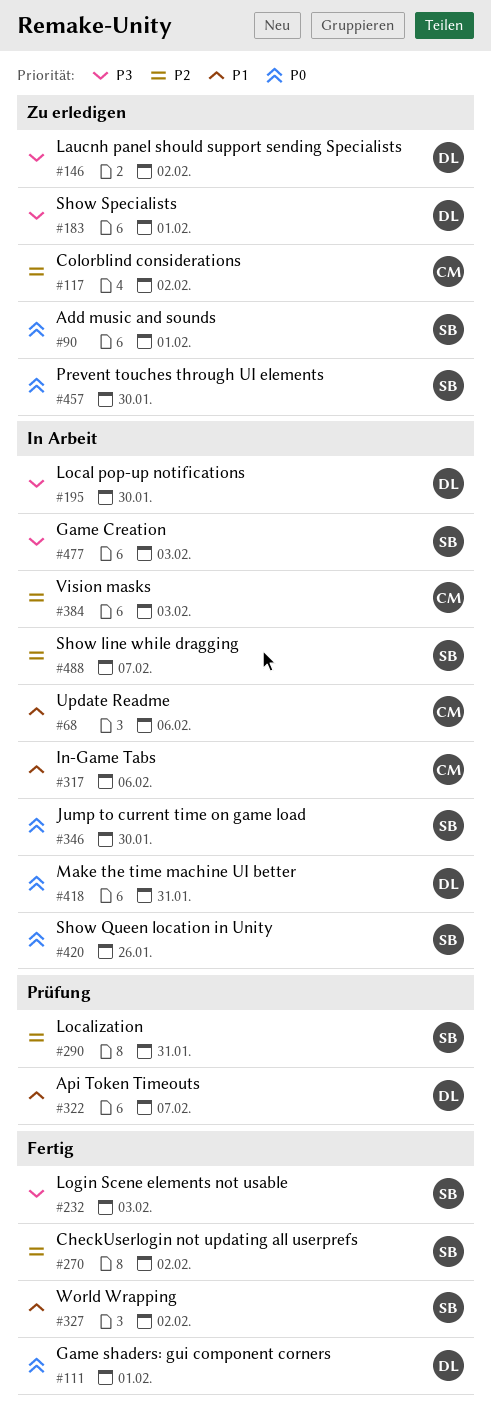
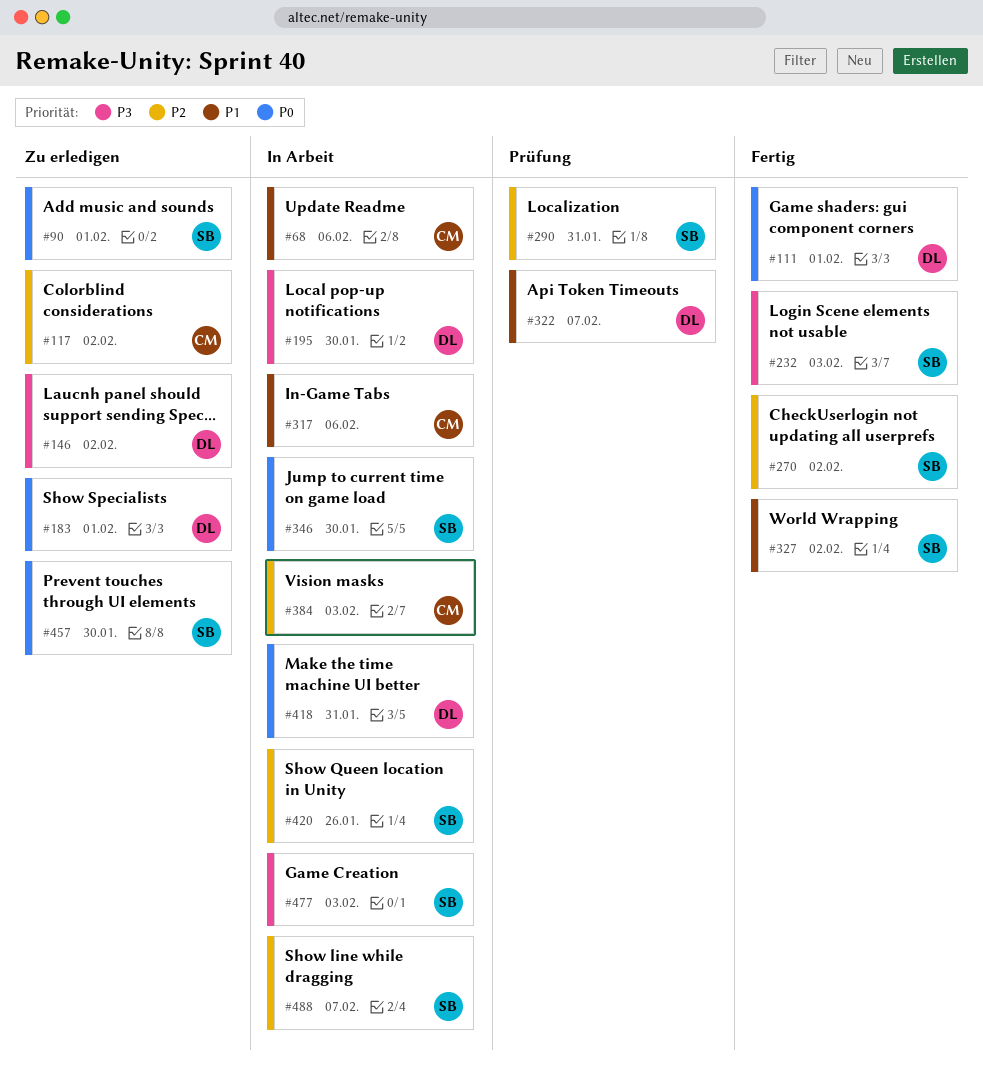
#183, priority: P3 -> P0
#420, priority: P0 -> P2

